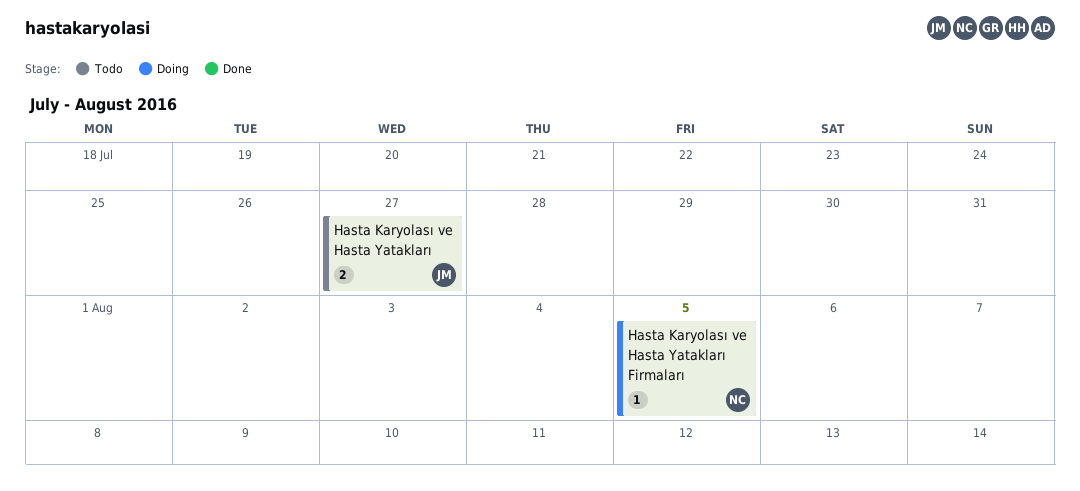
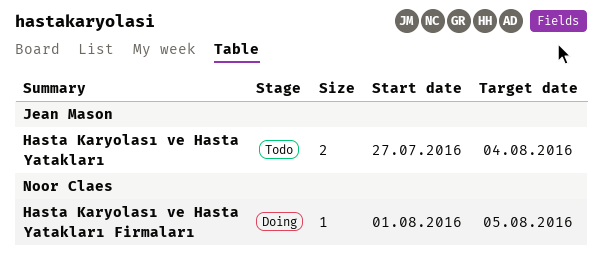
Hasta Karyolası ve Hasta Yatakları, due: Jul 27 -> Aug 4

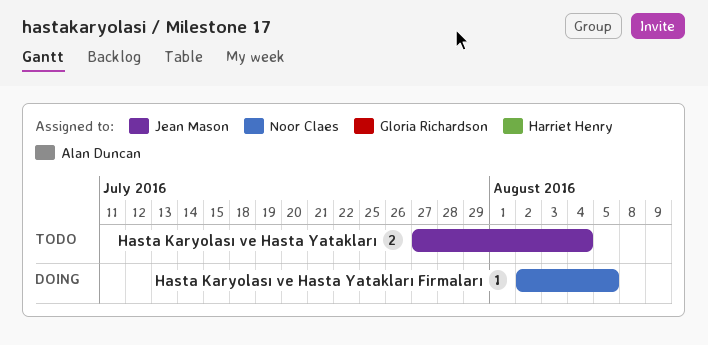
Hasta Karyolası ve Hasta Yatakları Firmaları, start: Aug 1 -> Aug 2

